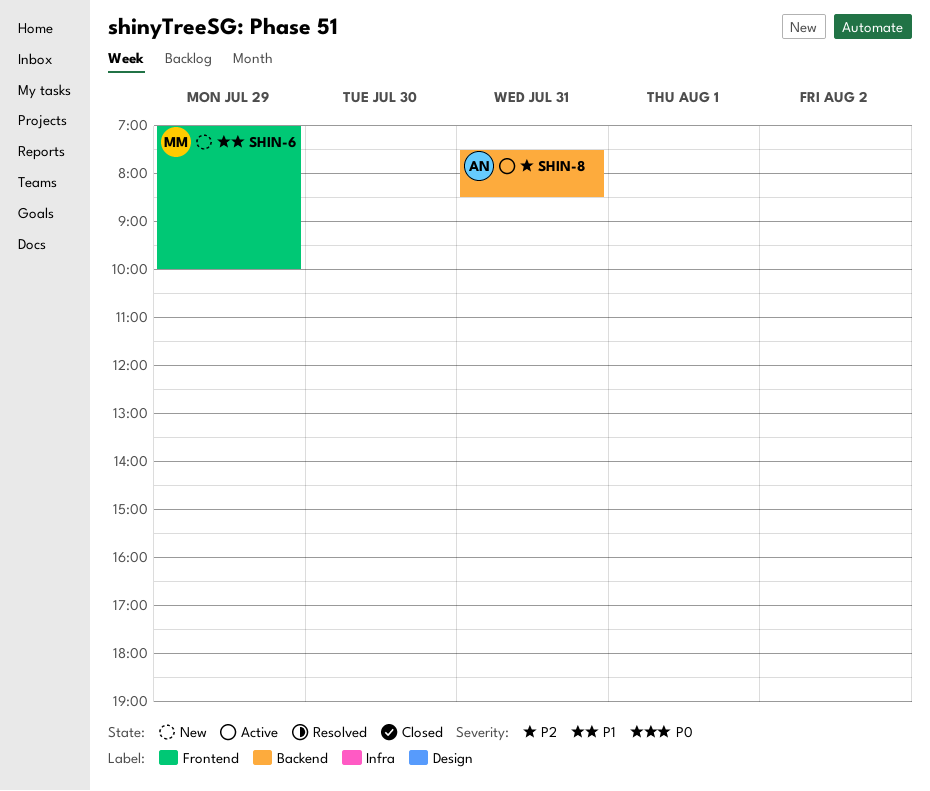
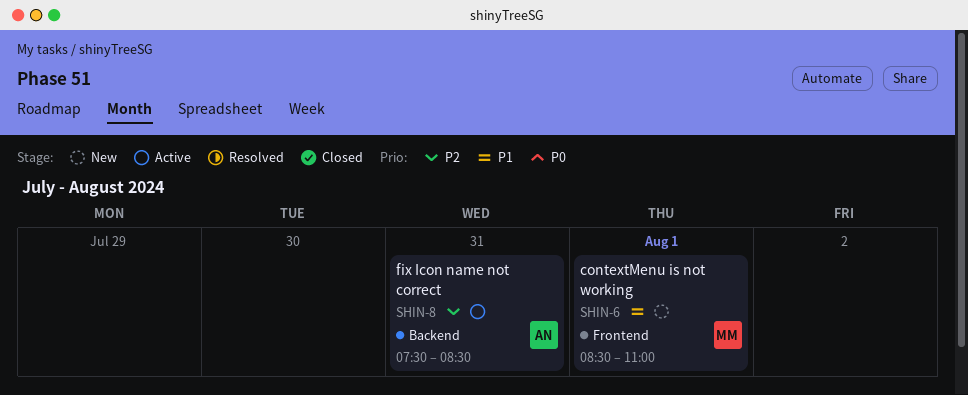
SHIN-6, day: Jul 29 -> Aug 1
SHIN-6, begins: 07:00 -> 08:30
SHIN-6, ends: 10:00 -> 11:00

